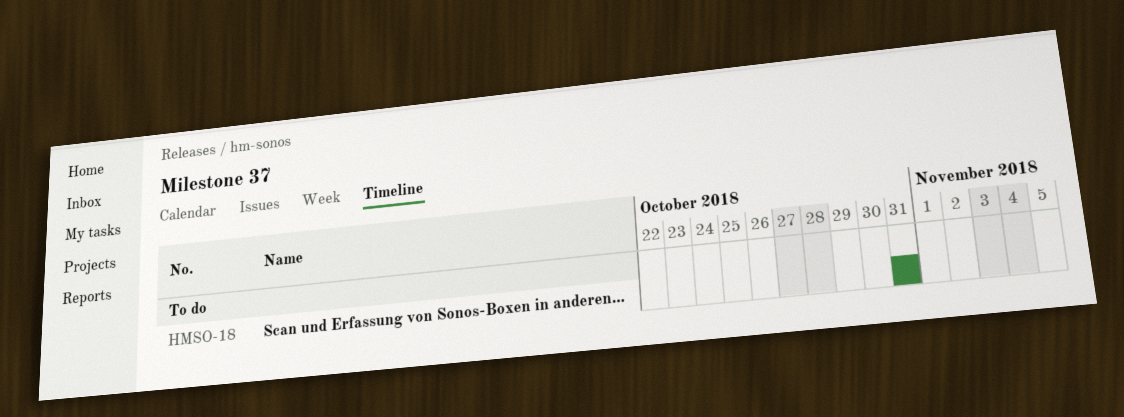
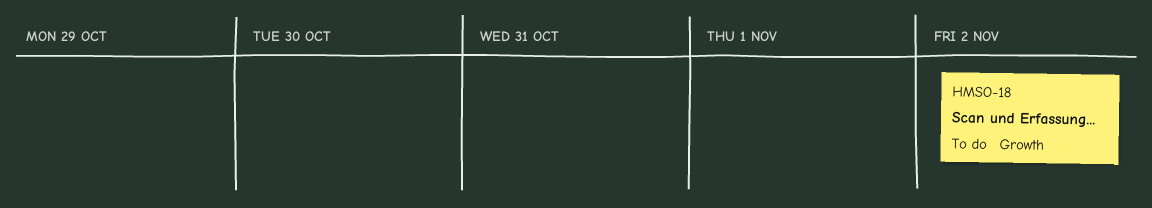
HMSO-18, due: Oct 31 -> Nov 2

